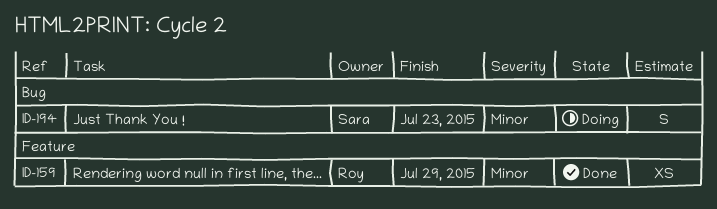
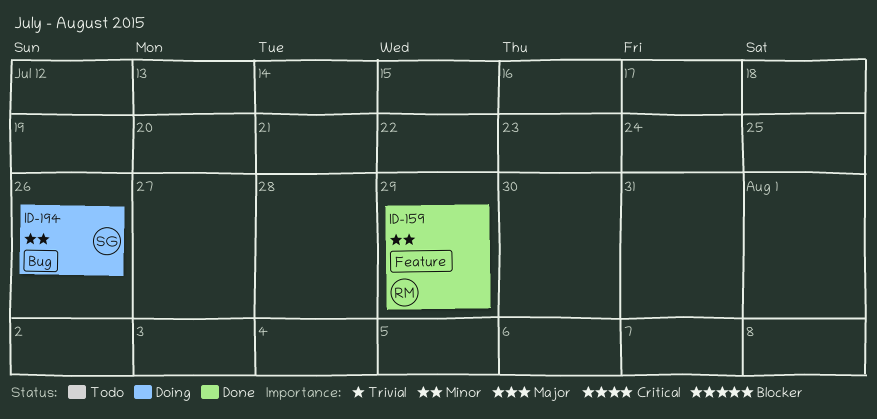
ID-194, due: Jul 23 -> Jul 26

